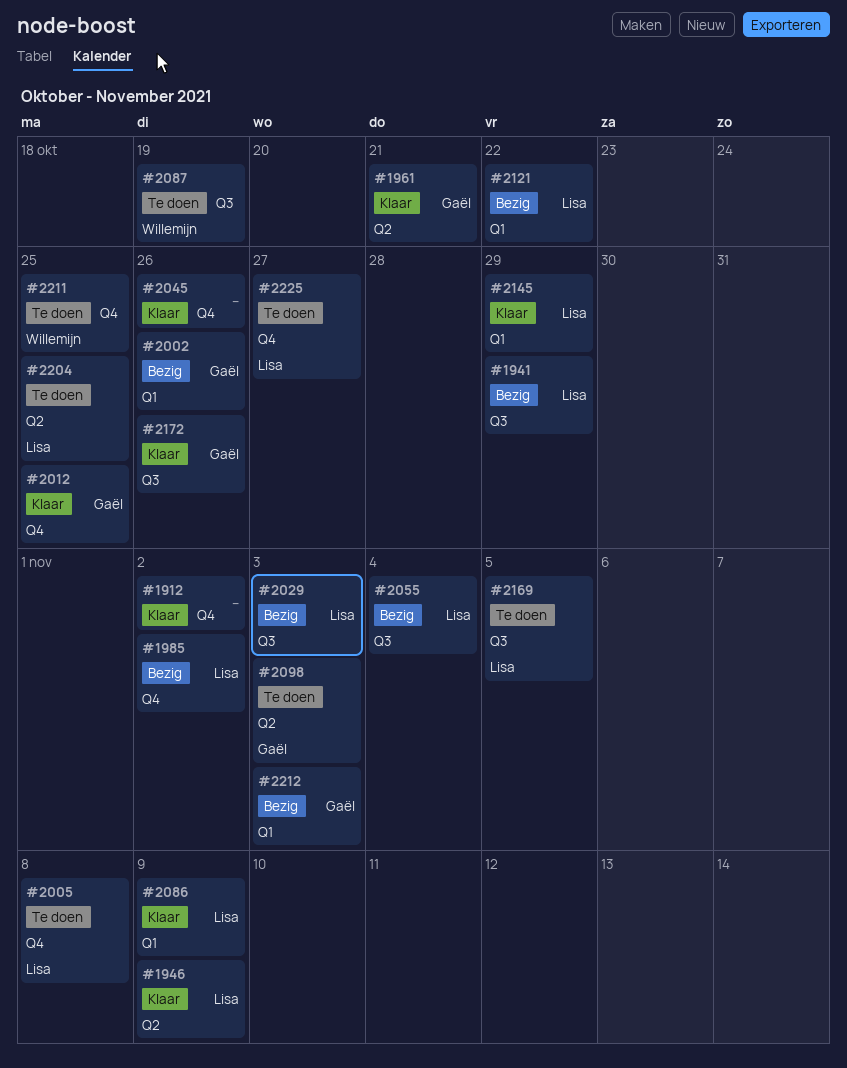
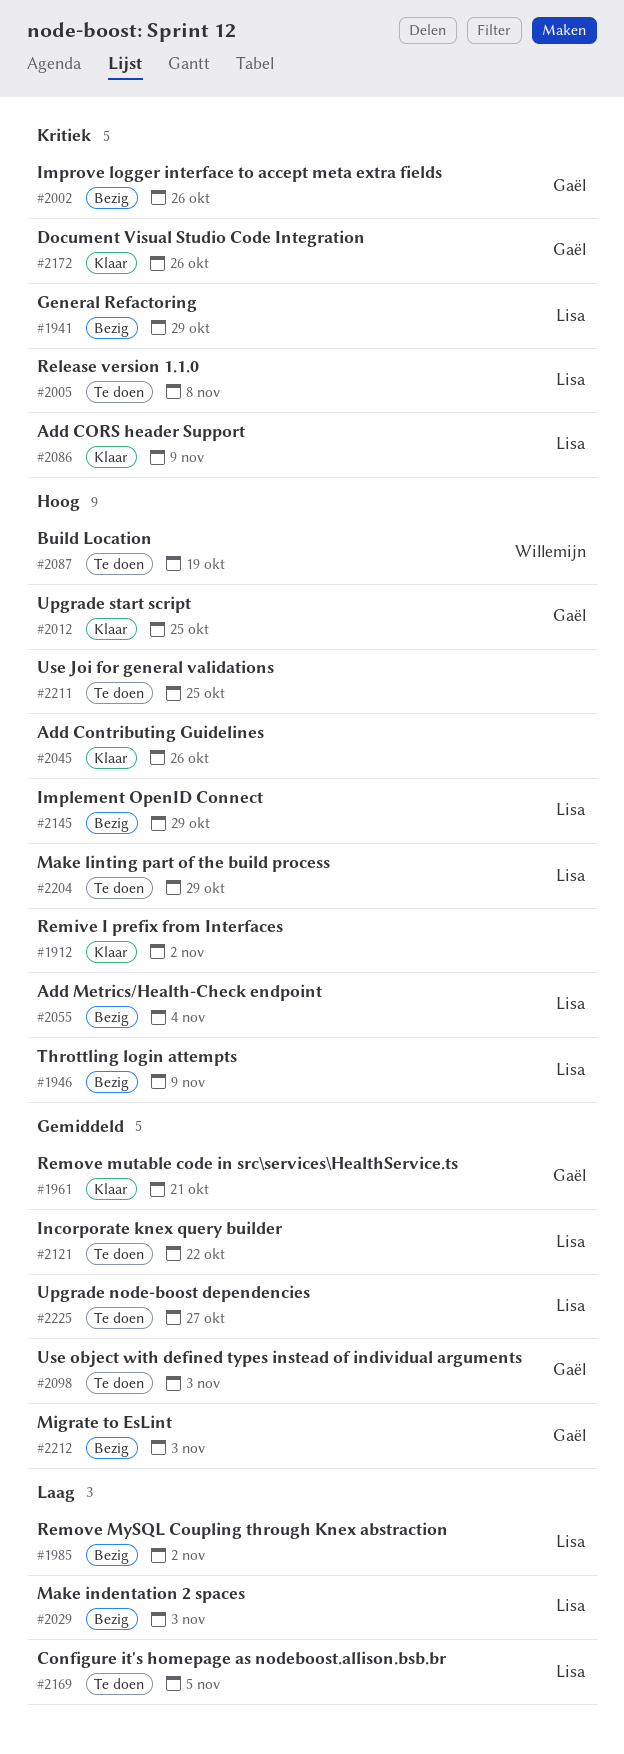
#1946, status: Klaar -> Bezig
#2121, status: Bezig -> Te doen
#2145, status: Klaar -> Bezig
#2204, due: Oct 25 -> Oct 29
#2211, owner: Willemijn -> none

